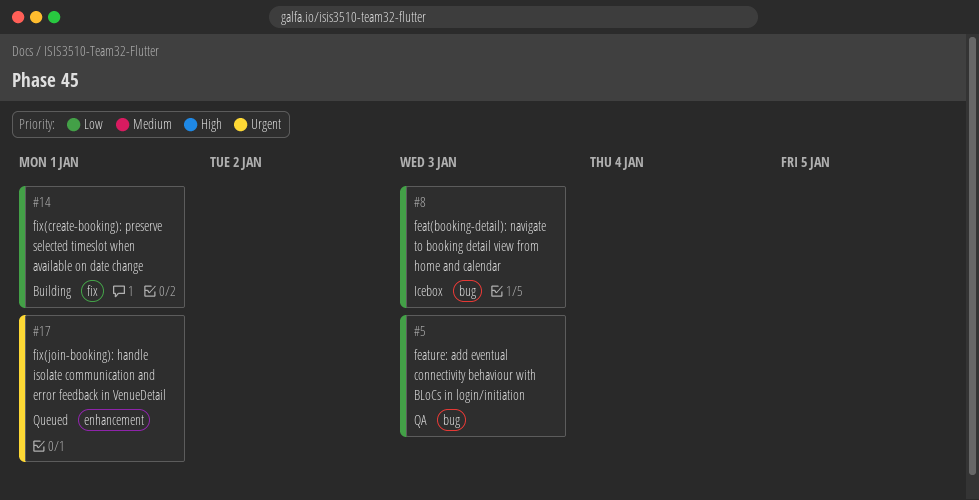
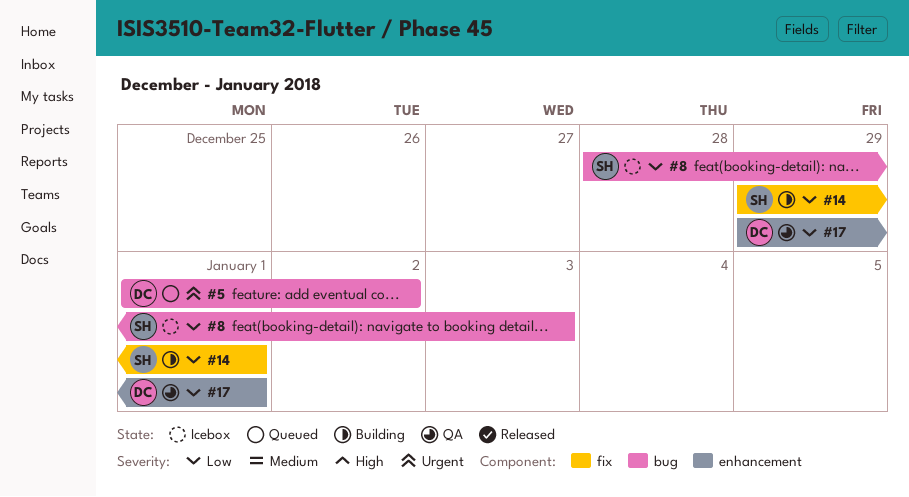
#5, status: QA -> Queued
#5, priority: Low -> Urgent
#5, due: Jan 3 -> Jan 2
#17, status: Queued -> QA
#17, priority: Urgent -> Low

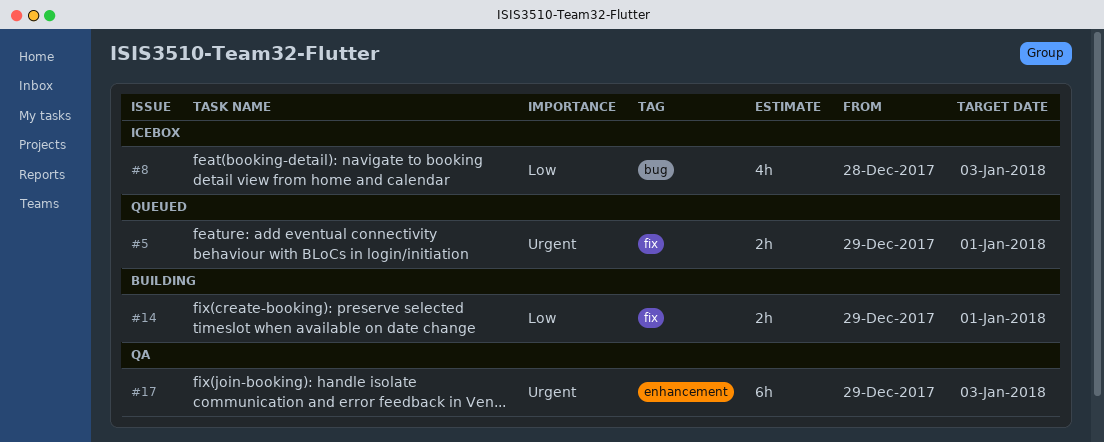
#5, label: bug -> fix
#5, start: Jan 1 -> Dec 29
#5, due: Jan 2 -> Jan 1
#17, priority: Low -> Urgent
#17, due: Jan 1 -> Jan 3

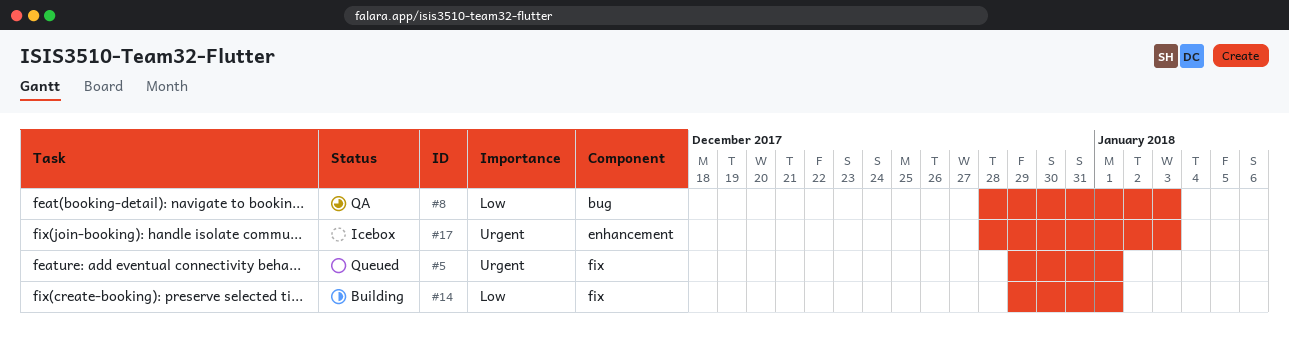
#8, status: Icebox -> QA
#17, status: QA -> Icebox
#17, start: Dec 29 -> Dec 28

